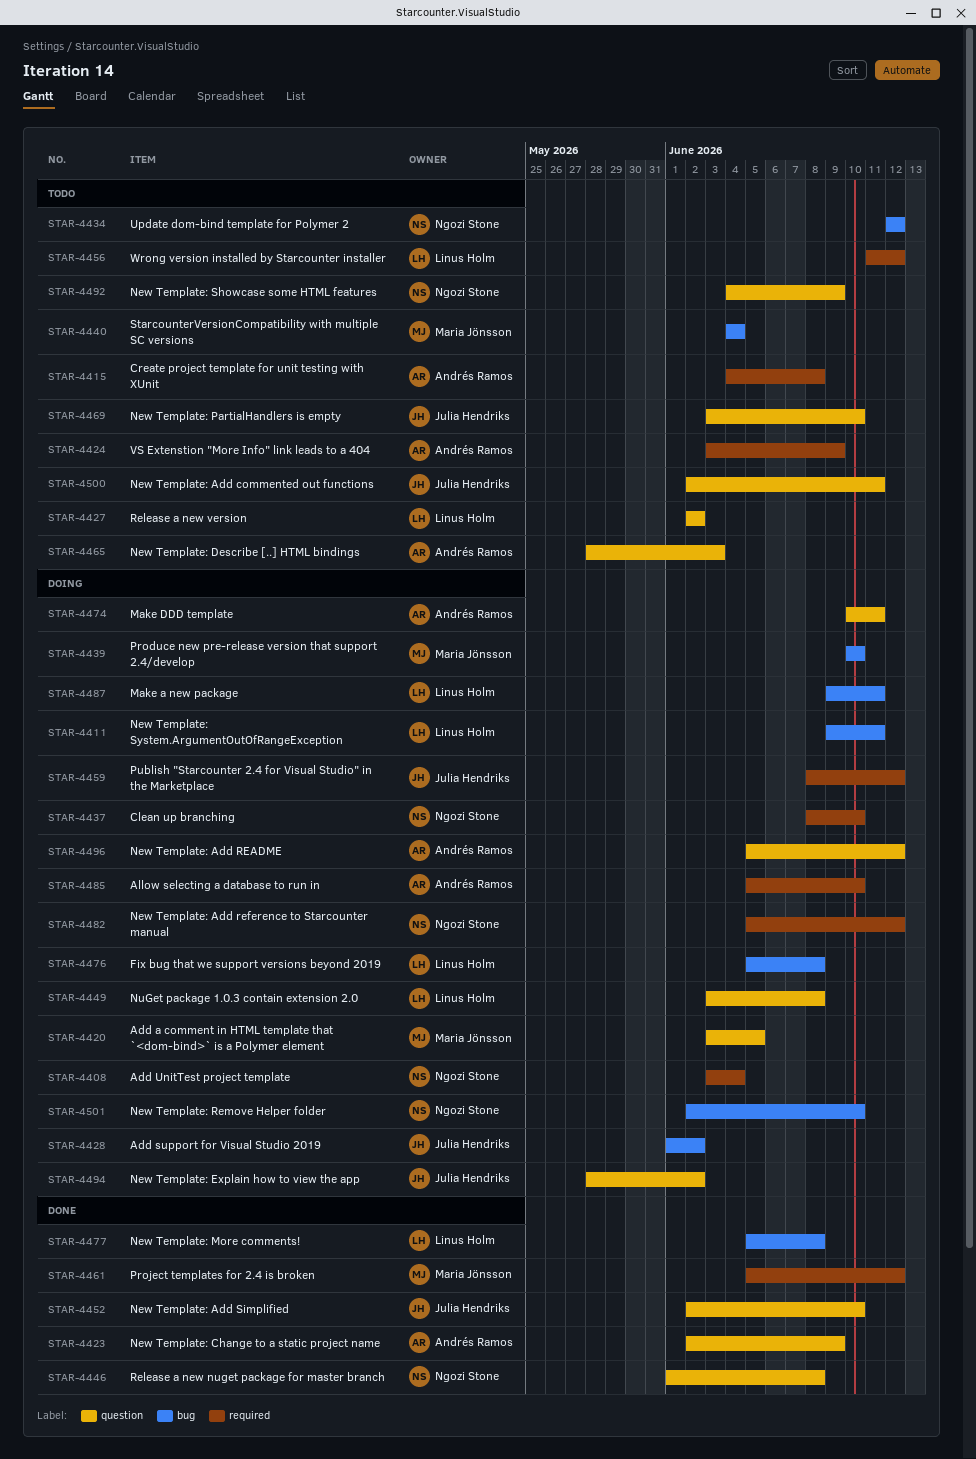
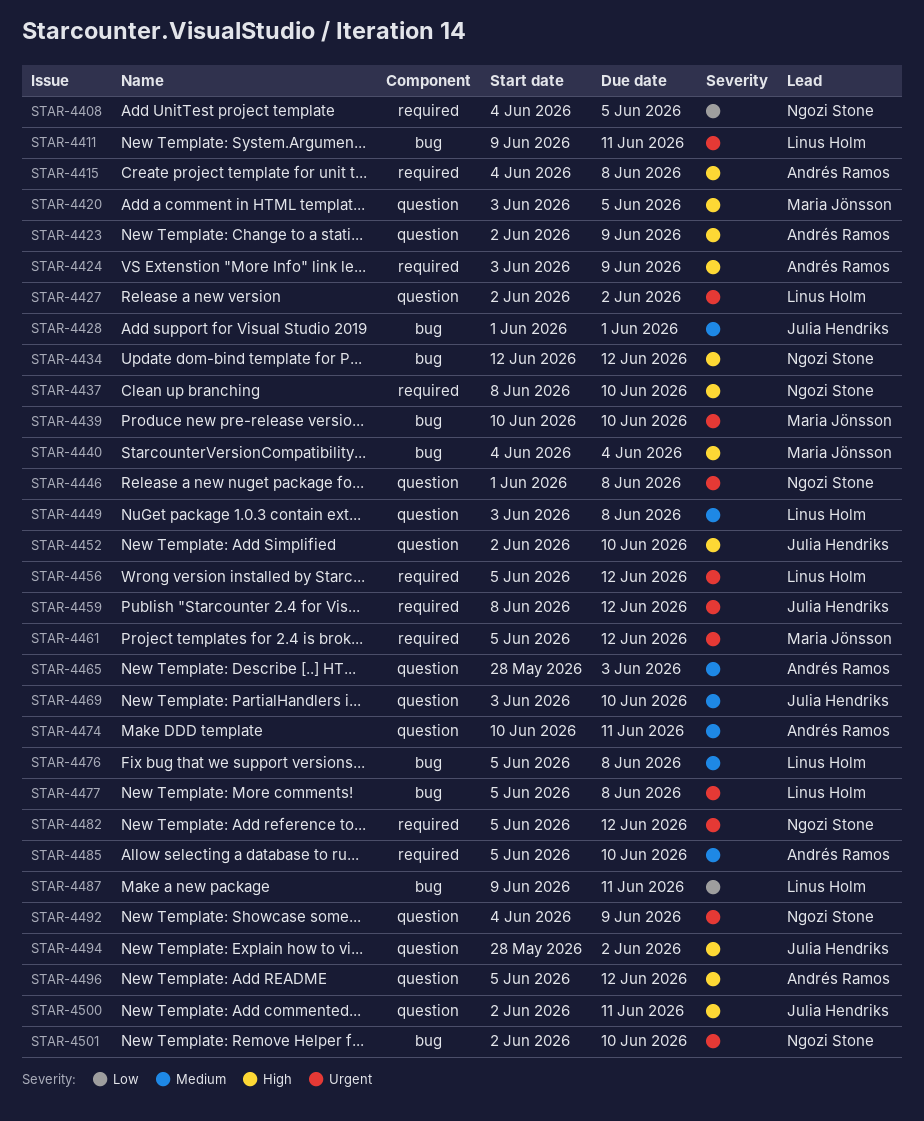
STAR-4408, start: Jun 3 -> Jun 4
STAR-4408, due: Jun 4 -> Jun 5
STAR-4428, due: Jun 2 -> Jun 1
STAR-4456, start: Jun 11 -> Jun 5

